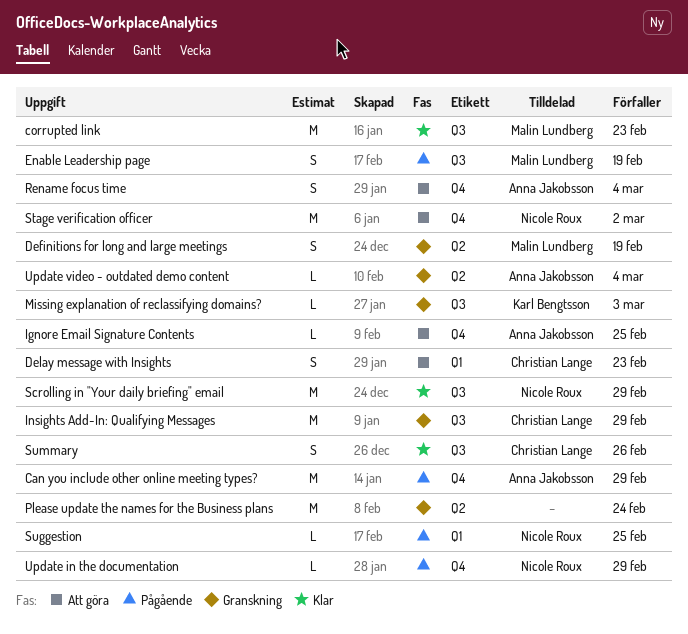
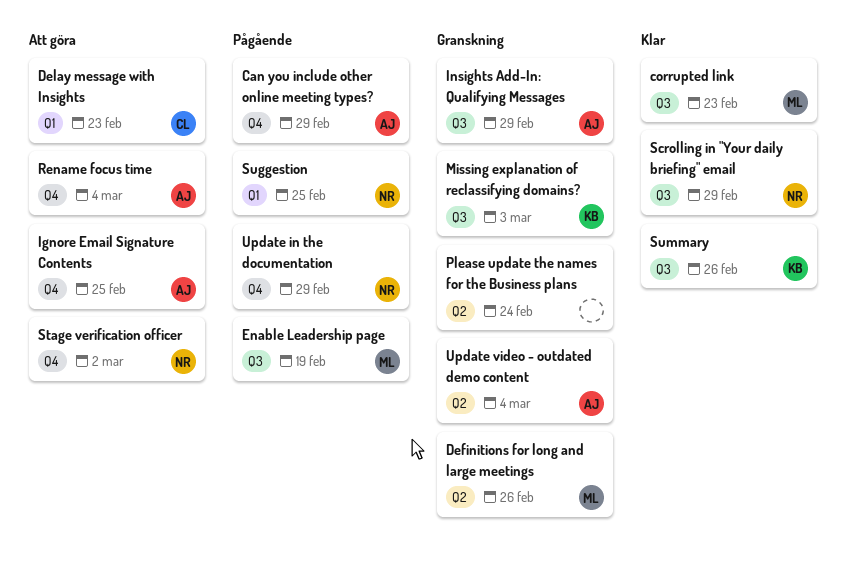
Definitions for long and large meetings, due: Feb 19 -> Feb 26
Insights Add-In: Qualifying Messages, owner: Christian Lange -> Anna Jakobsson
Summary, owner: Christian Lange -> Karl Bengtsson

